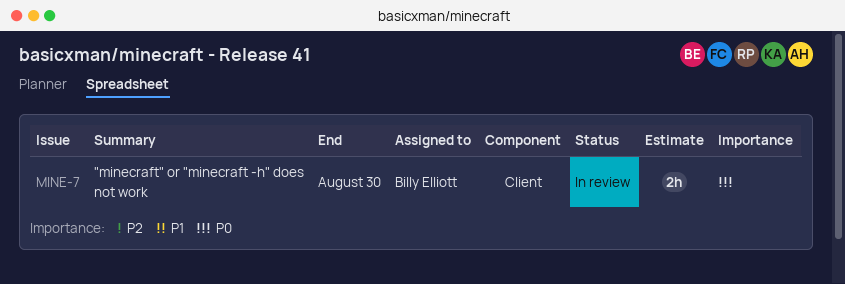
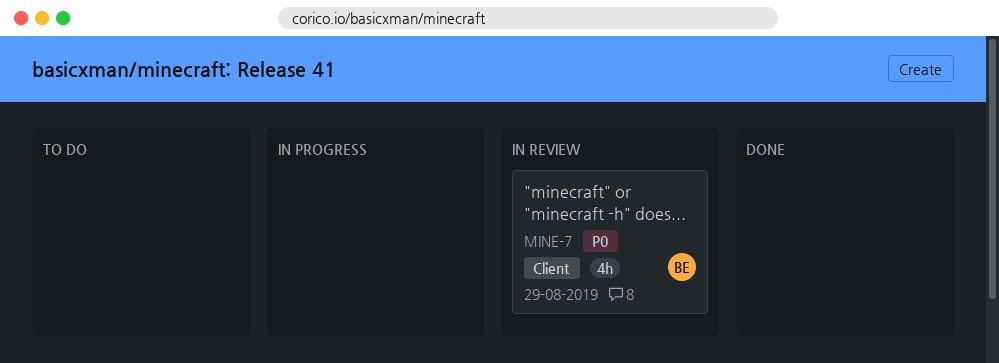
MINE-7, estimate: 2h -> 4h
MINE-7, due: Aug 30 -> Aug 29

